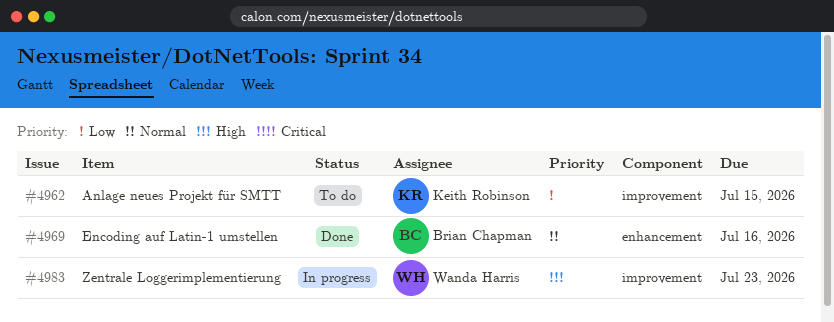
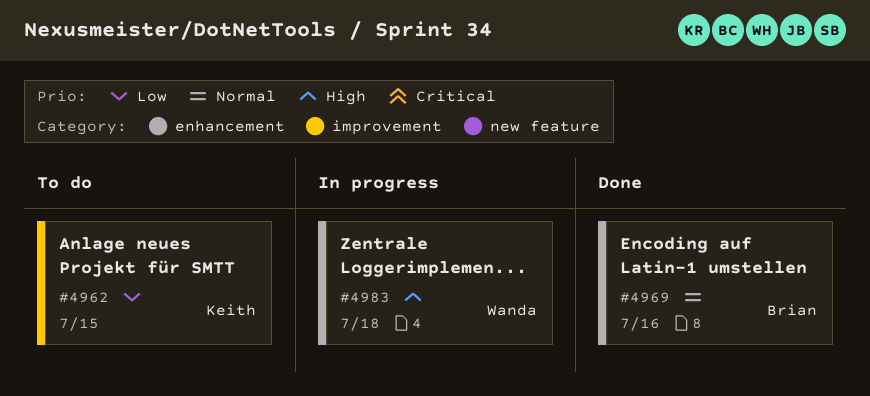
#4983, label: improvement -> enhancement
#4983, due: Jul 23 -> Jul 18

